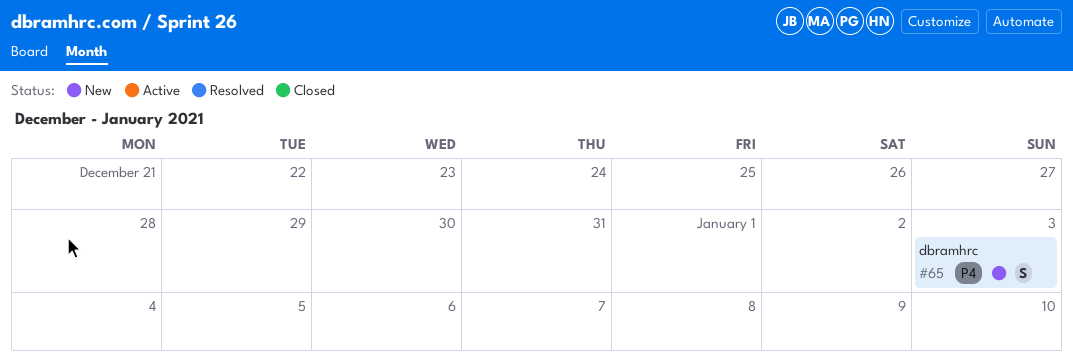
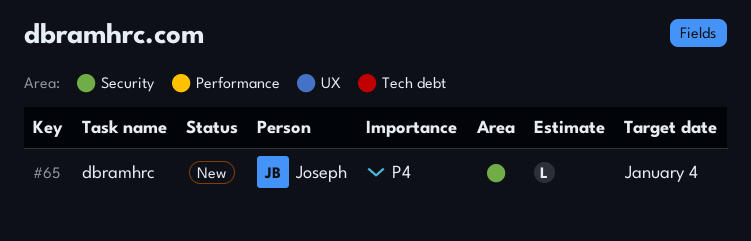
#65, estimate: S -> L
#65, due: Jan 3 -> Jan 4

